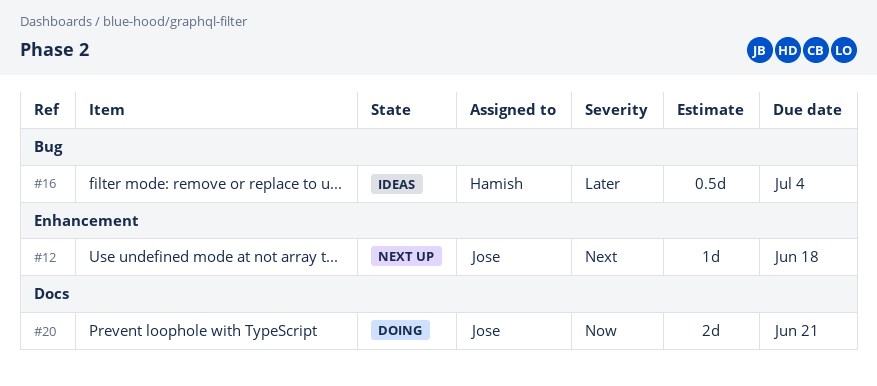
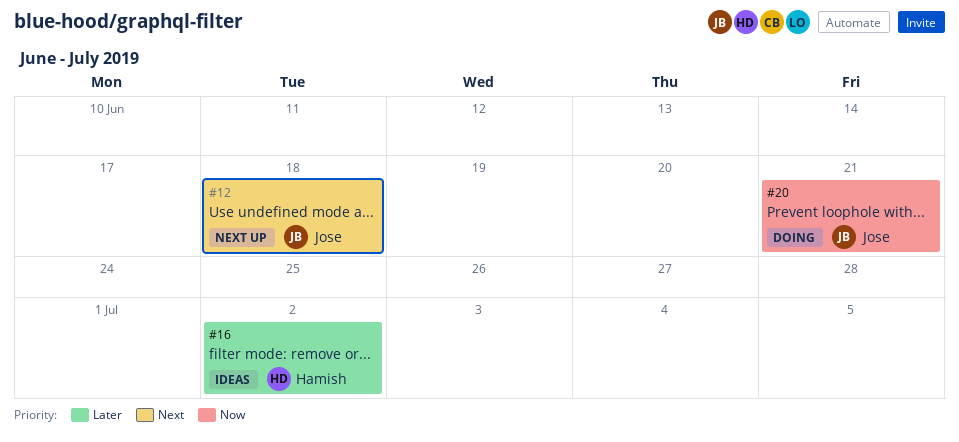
#16, due: Jul 4 -> Jul 2

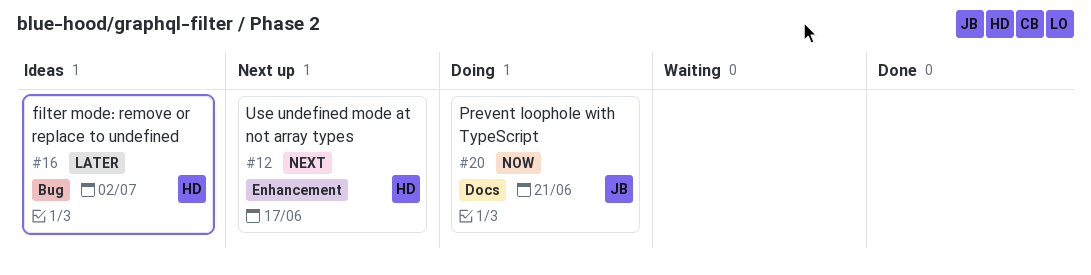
#12, owner: Jose -> Hamish
#12, due: Jun 18 -> Jun 17

